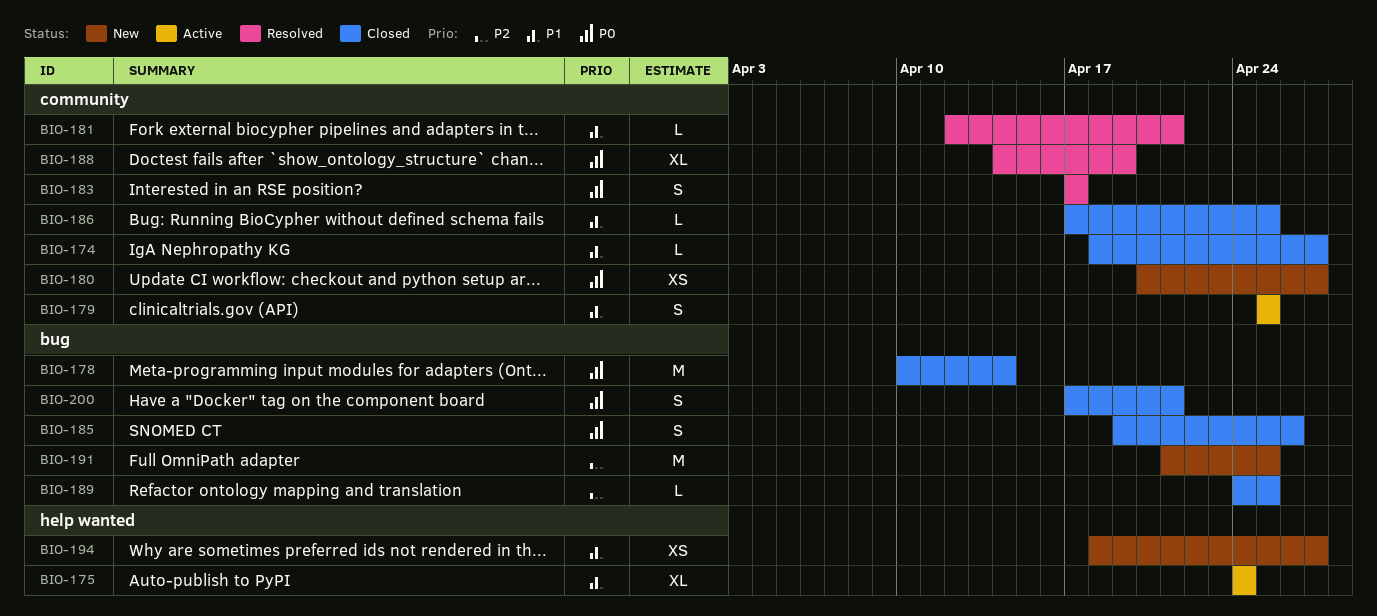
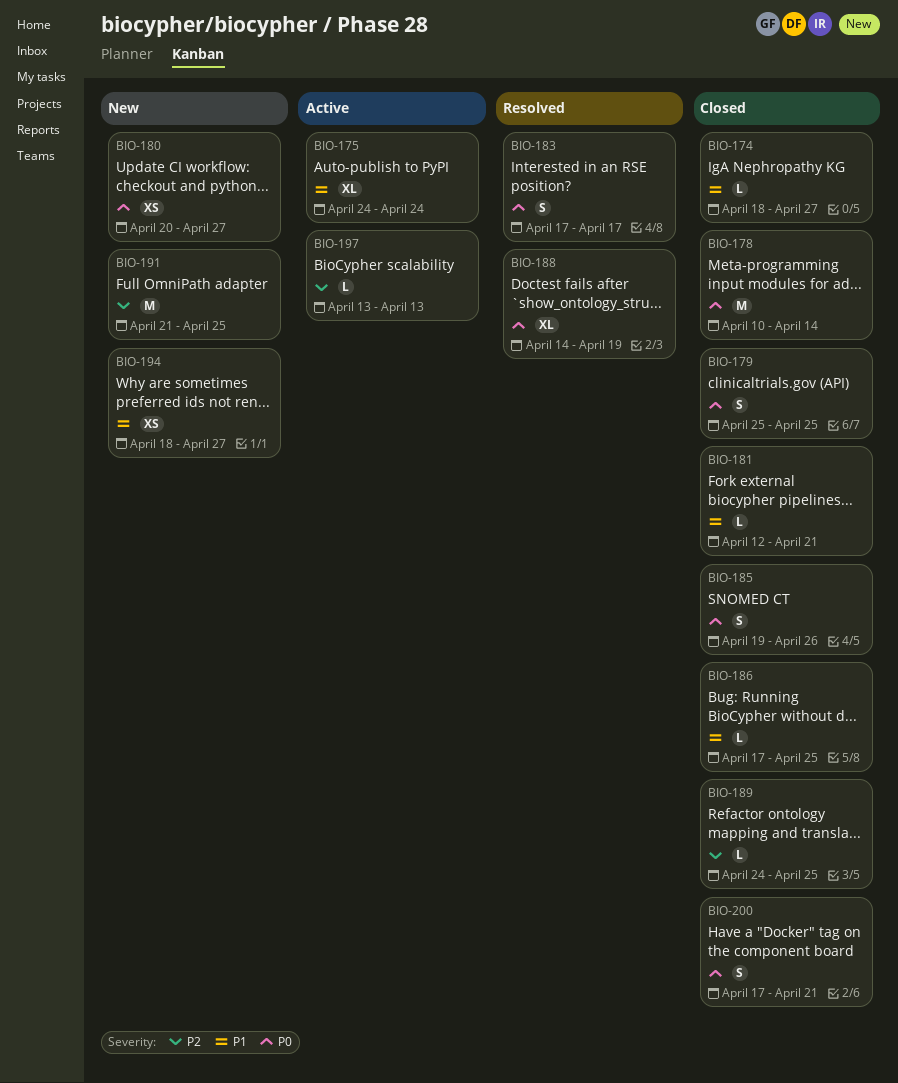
BIO-179, status: Active -> Closed
BIO-179, priority: P1 -> P0
BIO-181, status: Resolved -> Closed
BIO-197: none -> present

